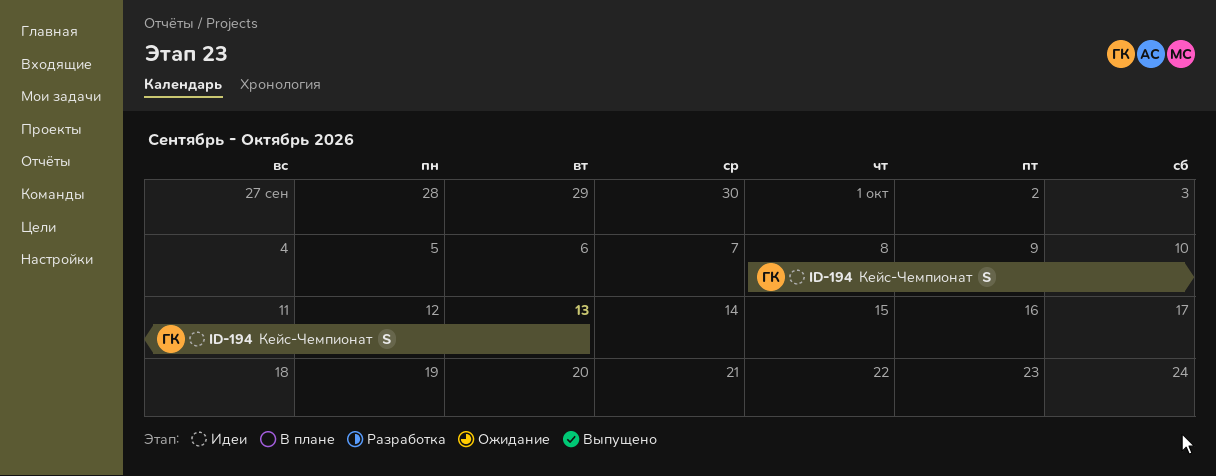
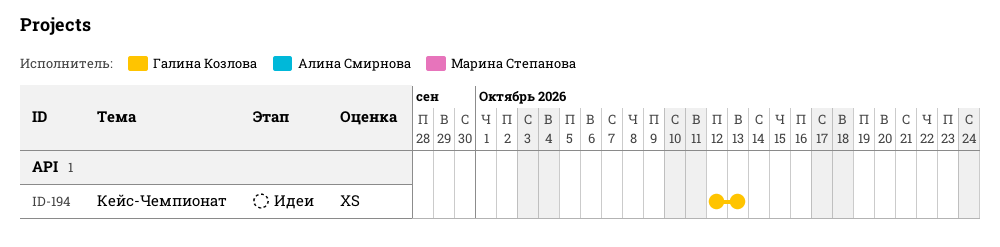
ID-194, estimate: S -> XS
ID-194, start: Oct 8 -> Oct 12

